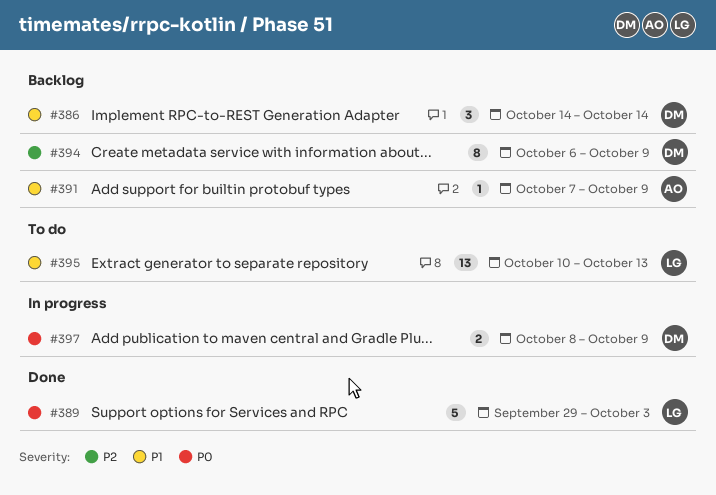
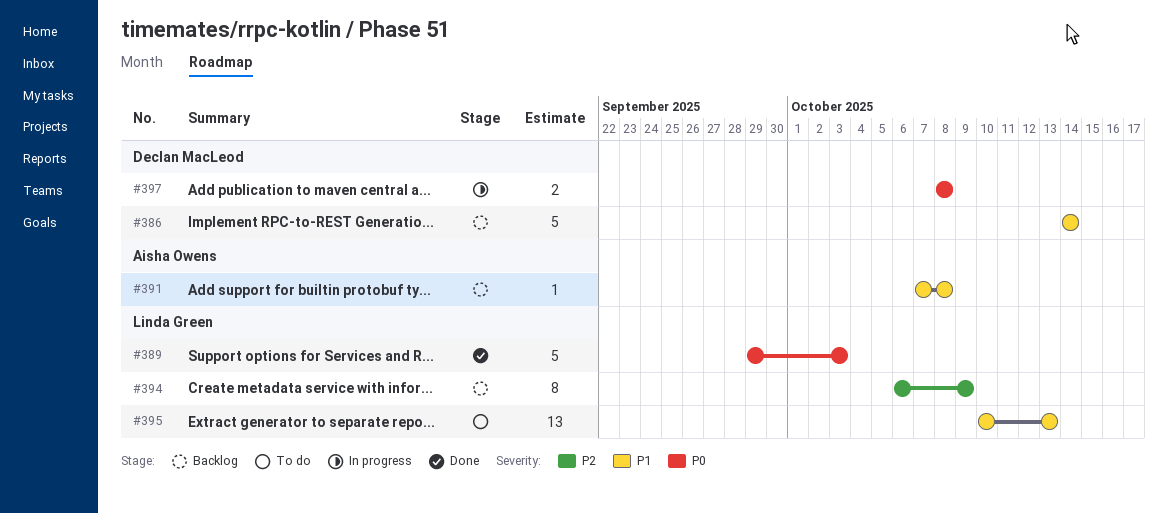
#386, estimate: 3 -> 5
#391, due: Oct 9 -> Oct 8
#394, owner: Declan MacLeod -> Linda Green
#397, due: Oct 9 -> Oct 8

